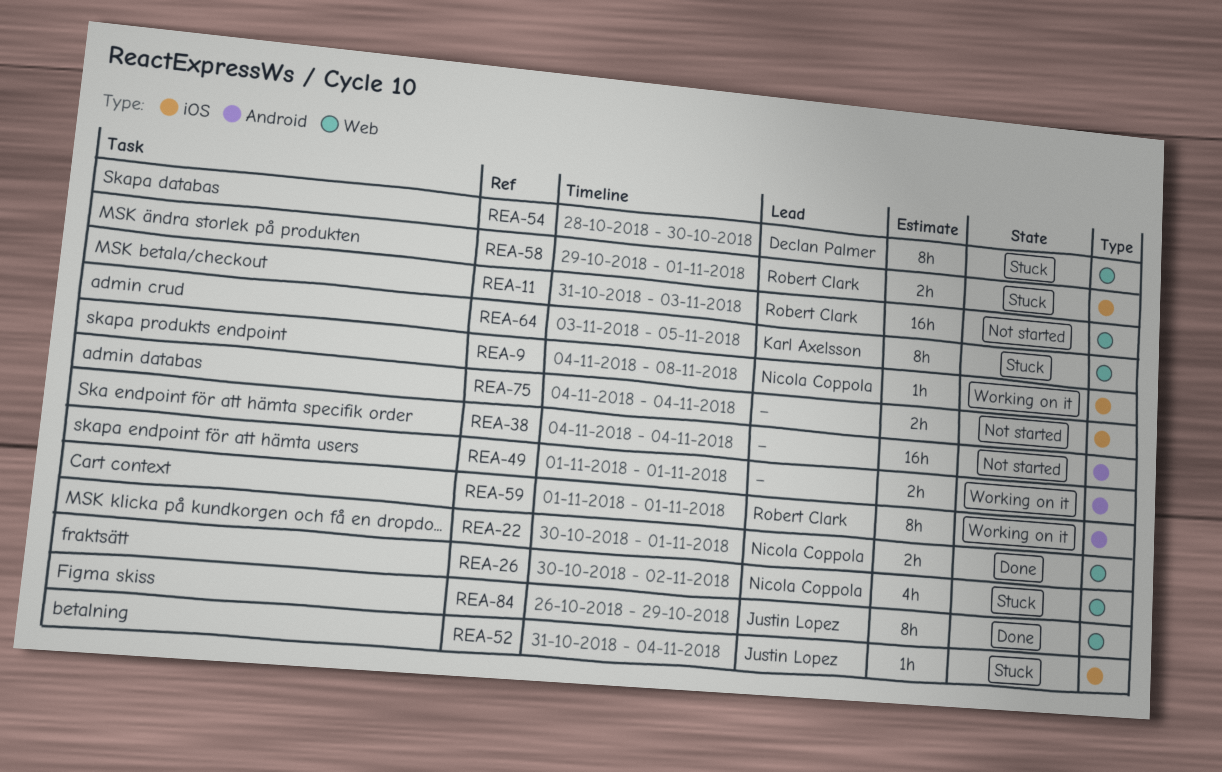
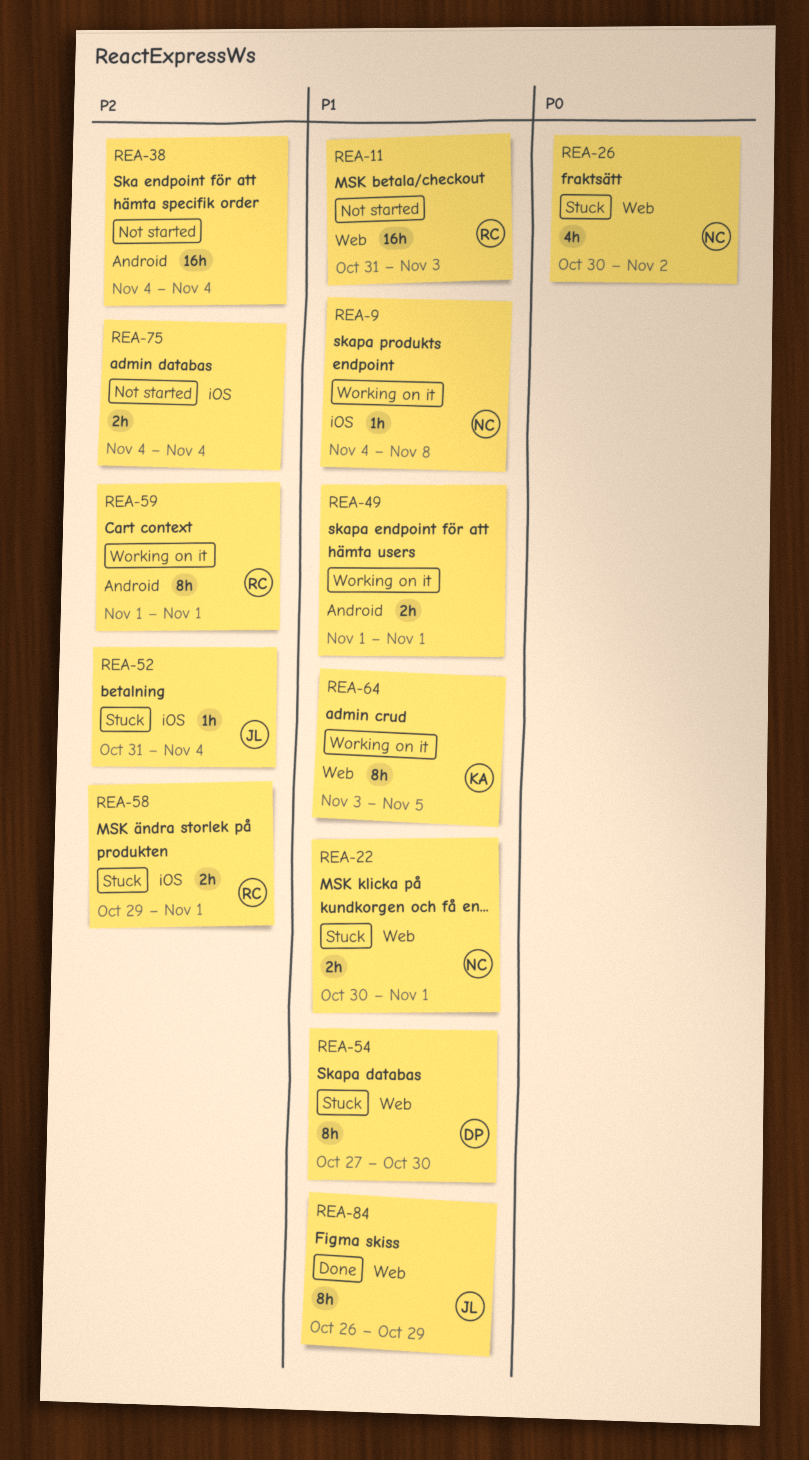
REA-22, status: Done -> Stuck
REA-54, start: Oct 28 -> Oct 27
REA-64, status: Stuck -> Working on it

